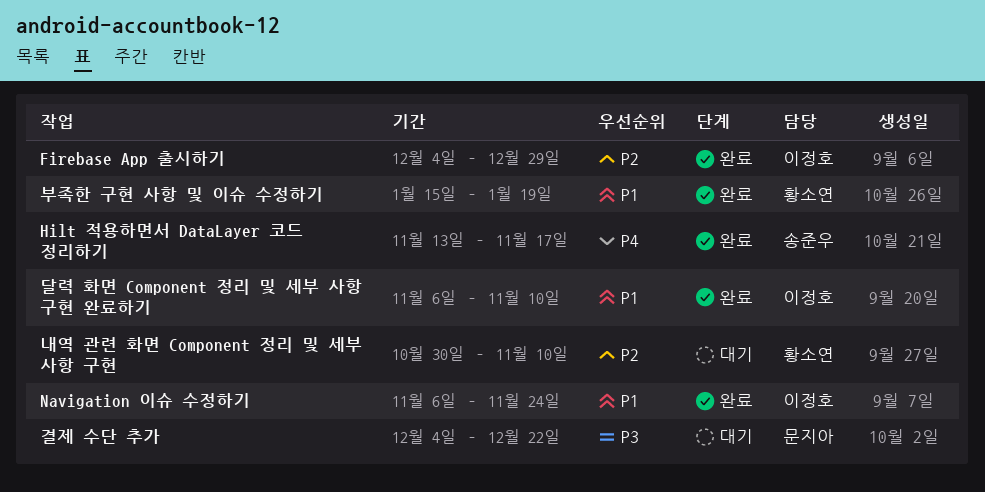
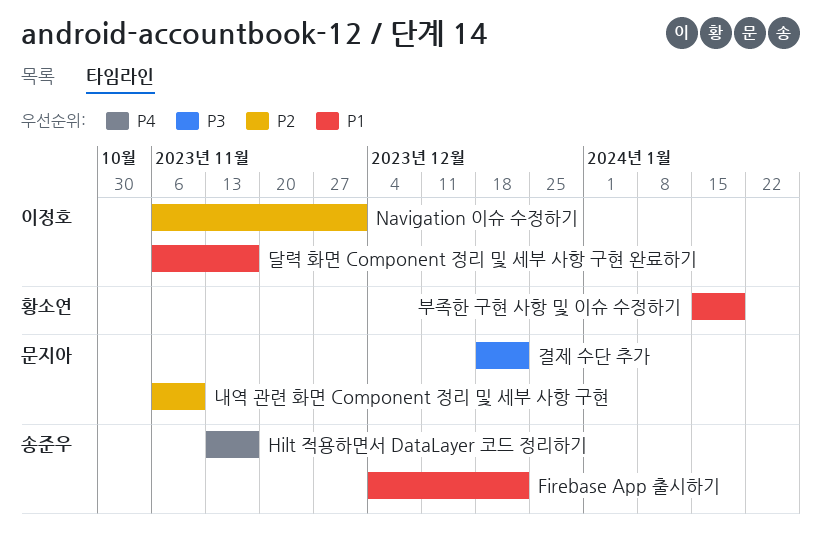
Firebase App 출시하기, owner: 이정호 -> 송준우
Firebase App 출시하기, priority: P2 -> P1
Firebase App 출시하기, due: Dec 29 -> Dec 22
Navigation 이슈 수정하기, priority: P1 -> P2
Navigation 이슈 수정하기, due: Nov 24 -> Dec 1
결제 수단 추가, start: Dec 4 -> Dec 18
내역 관련 화면 Component 정리 및 세부 사항 구현, owner: 황소연 -> 문지아
내역 관련 화면 Component 정리 및 세부 사항 구현, start: Oct 30 -> Nov 6
달력 화면 Component 정리 및 세부 사항 구현 완료하기, due: Nov 10 -> Nov 17

